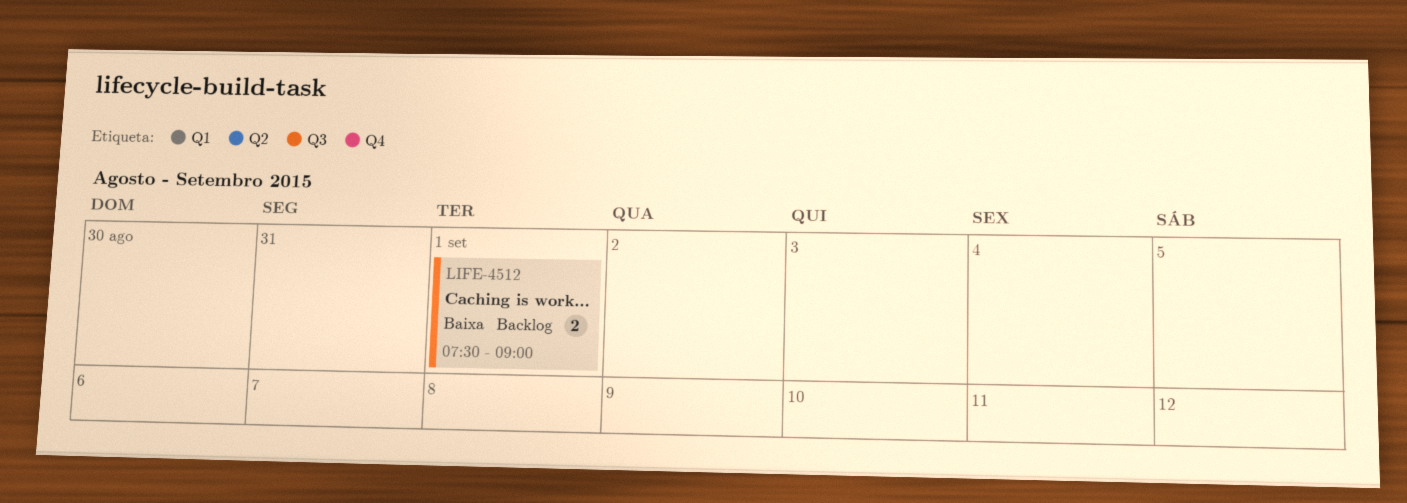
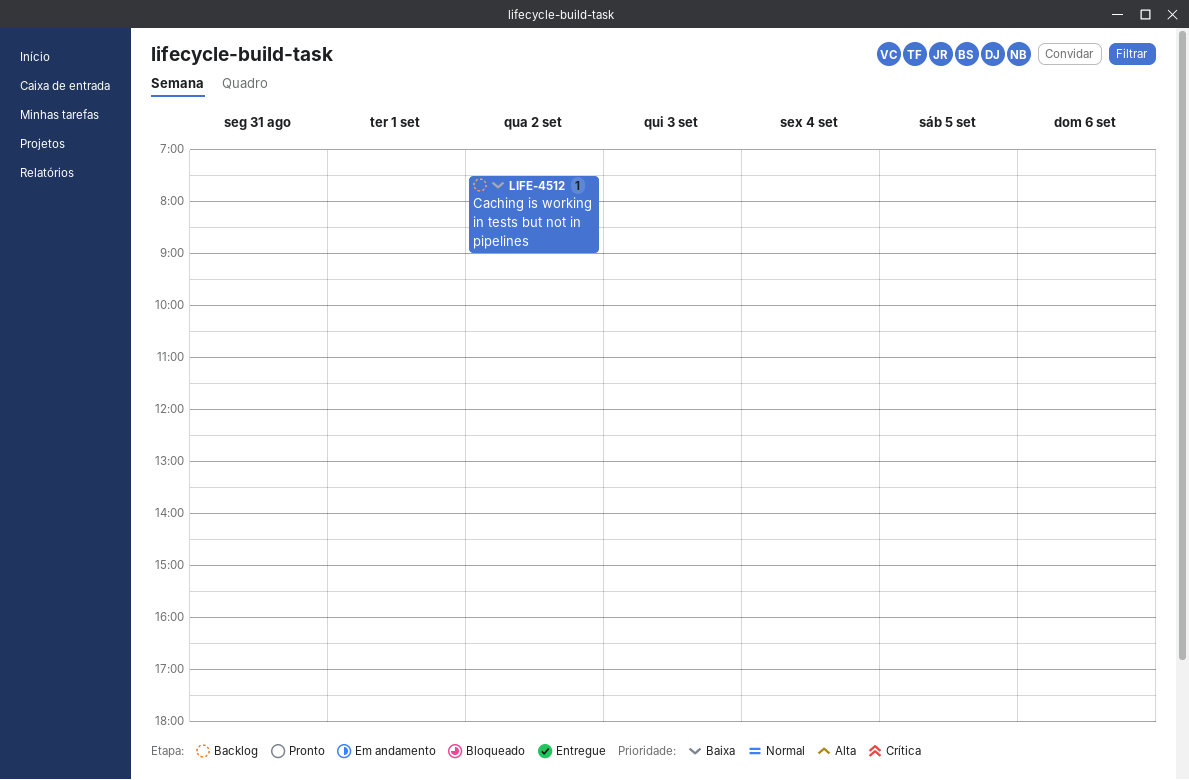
LIFE-4512, estimate: 2 -> 1
LIFE-4512, day: Sep 1 -> Sep 2

